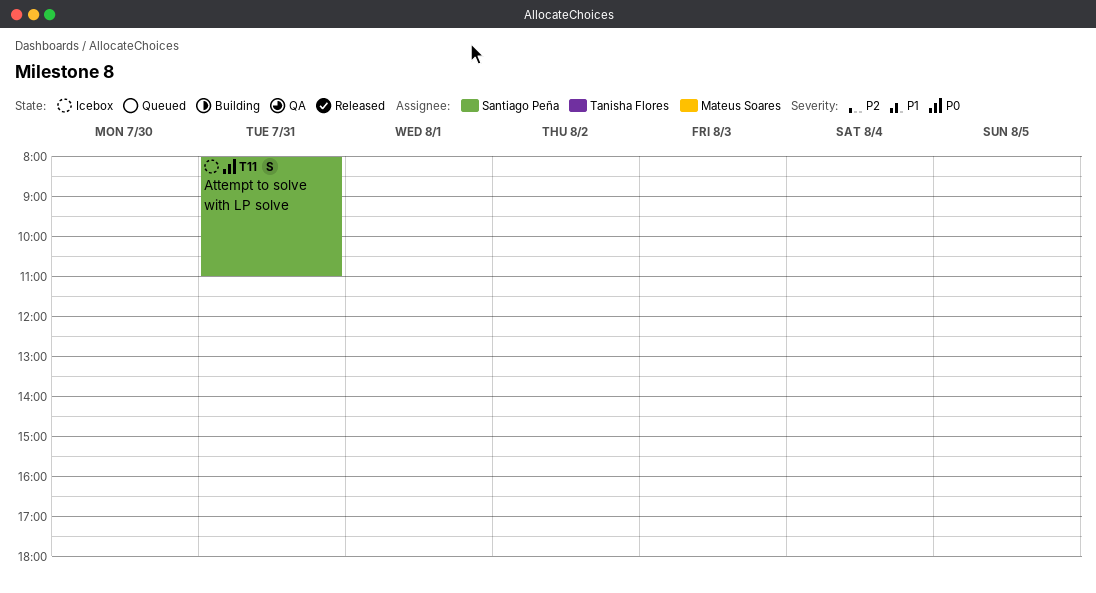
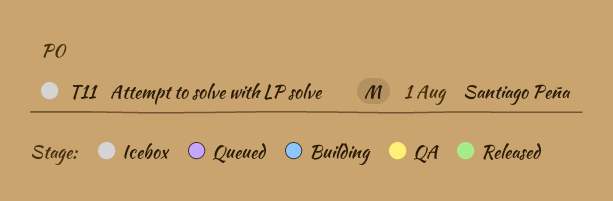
T11, estimate: S -> M
T11, day: Jul 31 -> Aug 1

